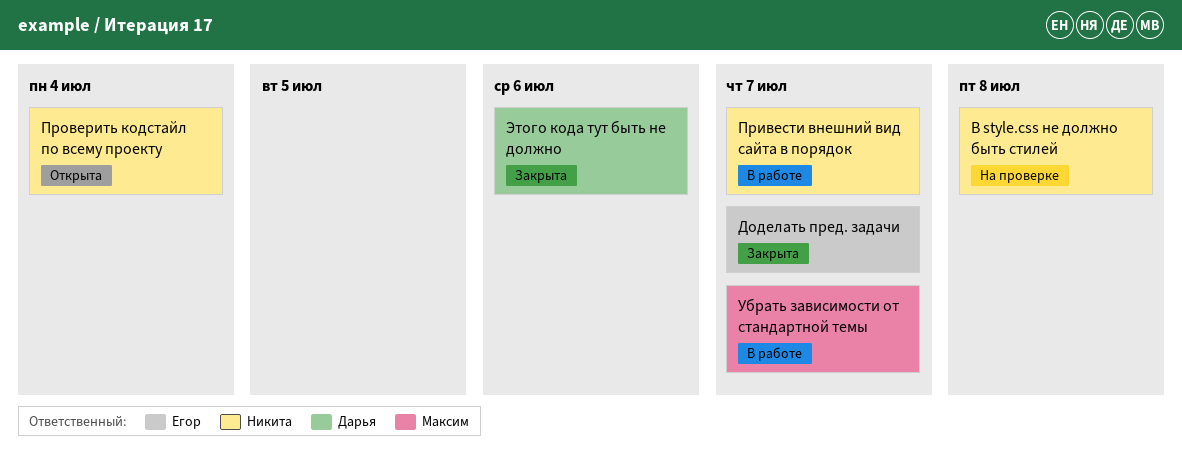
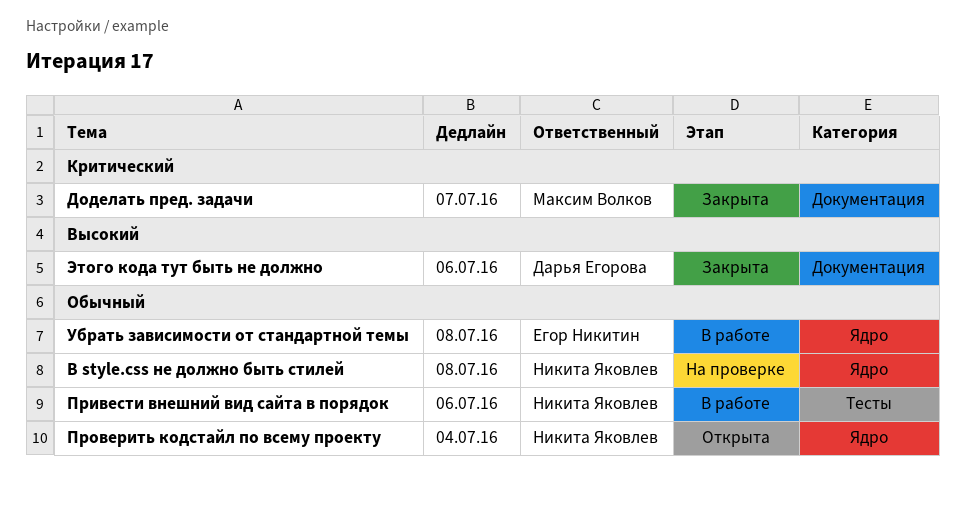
Доделать пред. задачи, owner: Егор Никитин -> Максим Волков
Привести внешний вид сайта в порядок, due: Jul 7 -> Jul 6
Убрать зависимости от стандартной темы, owner: Максим Волков -> Егор Никитин
Убрать зависимости от стандартной темы, due: Jul 7 -> Jul 8

